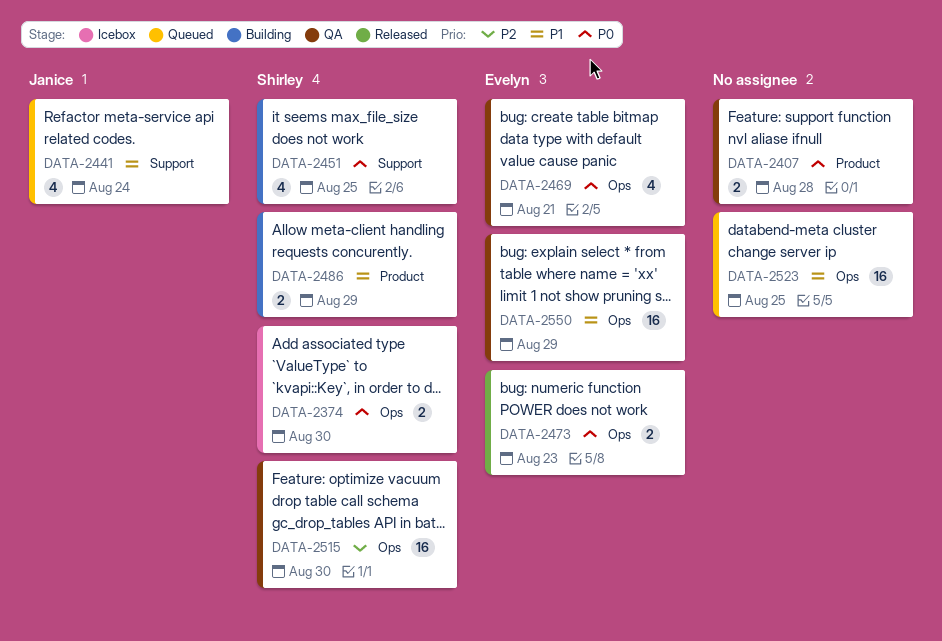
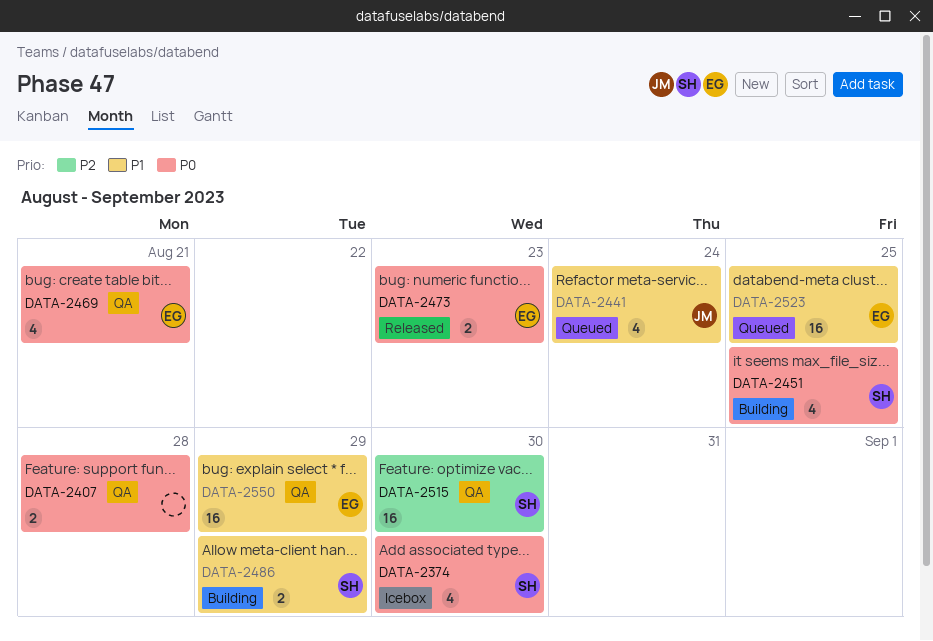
DATA-2374, estimate: 2 -> 4
DATA-2523, owner: none -> Evelyn

